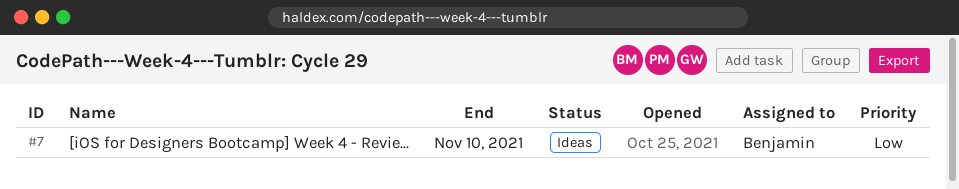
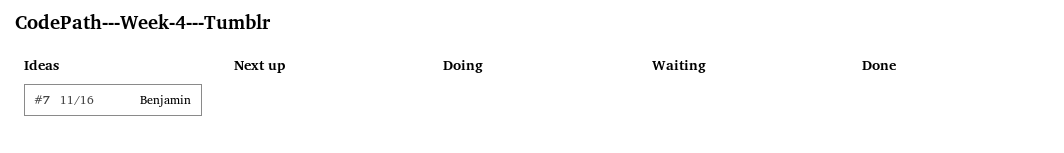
#7, due: Nov 10 -> Nov 16

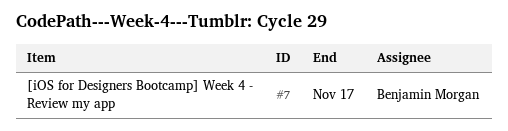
#7, due: Nov 16 -> Nov 17

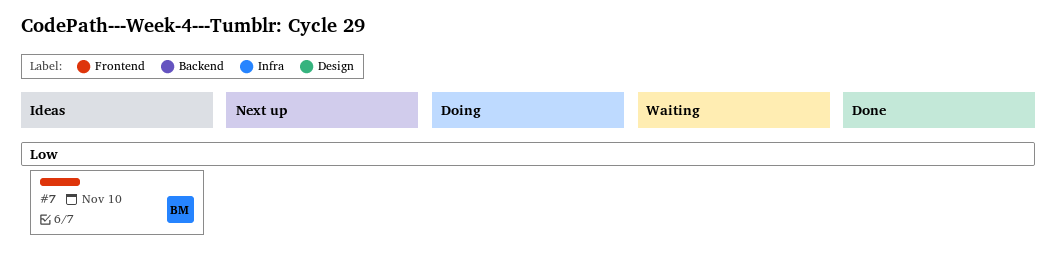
#7, due: Nov 17 -> Nov 10

